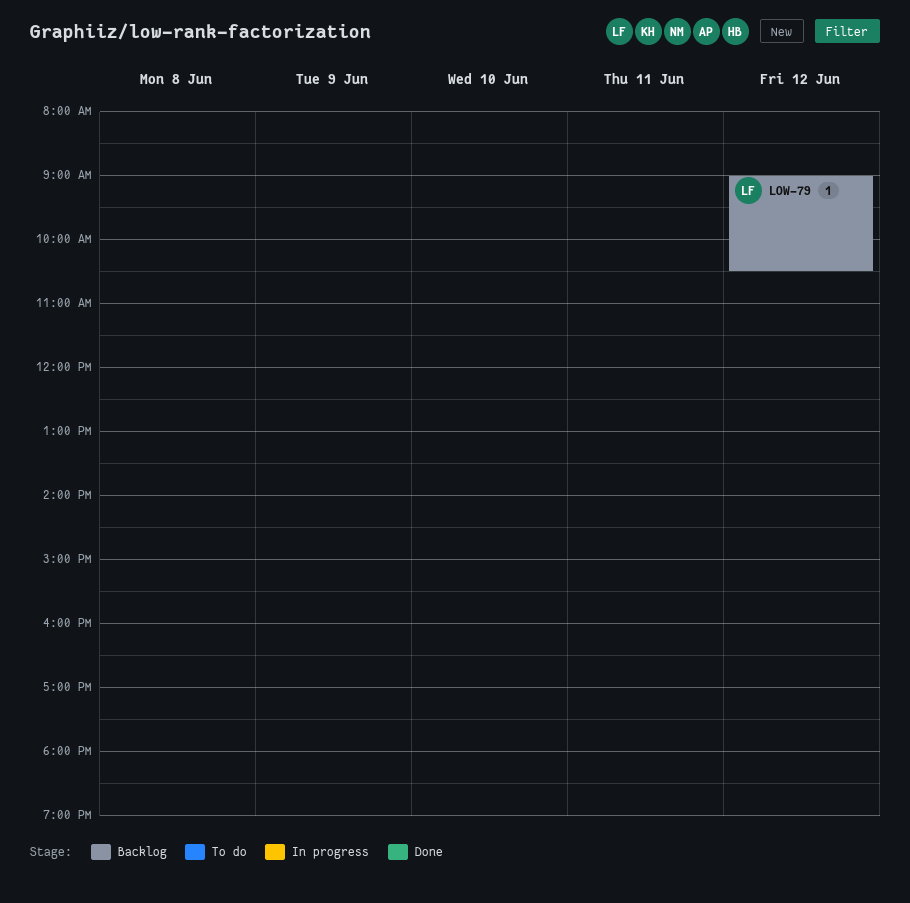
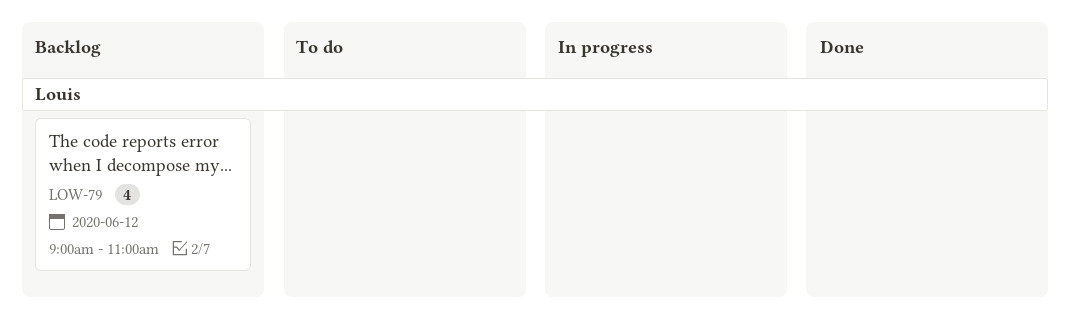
LOW-79, estimate: 1 -> 4
LOW-79, ends: 10:30 -> 11:00

